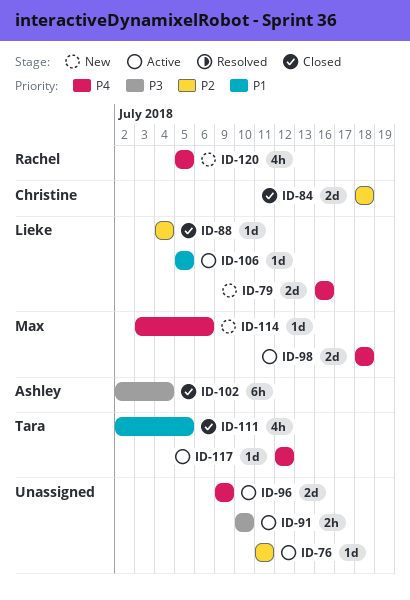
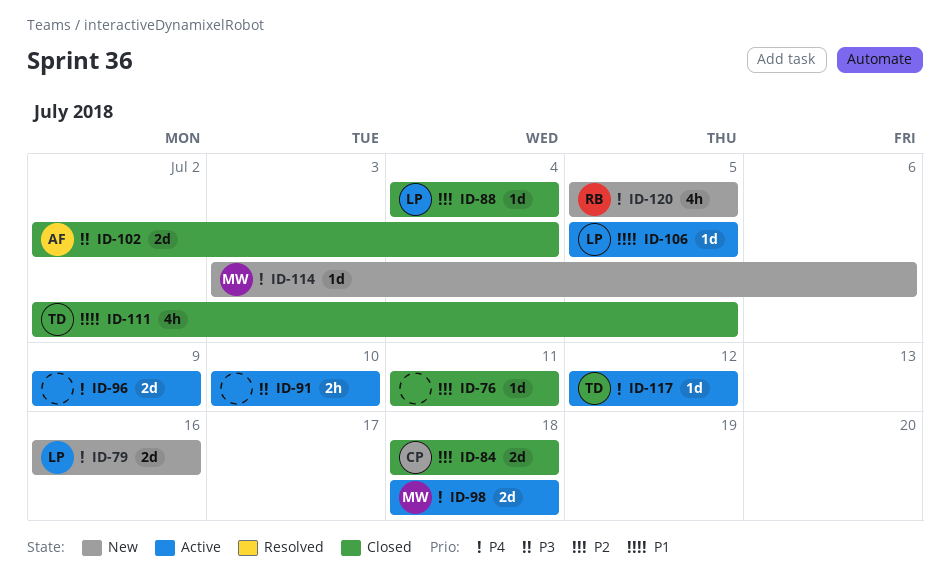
ID-76, status: Active -> Closed
ID-102, estimate: 6h -> 2d

